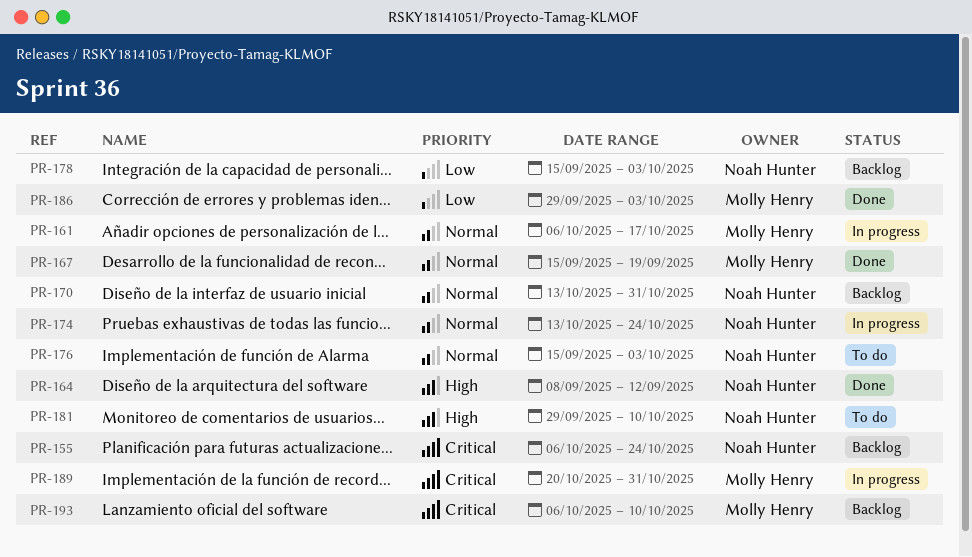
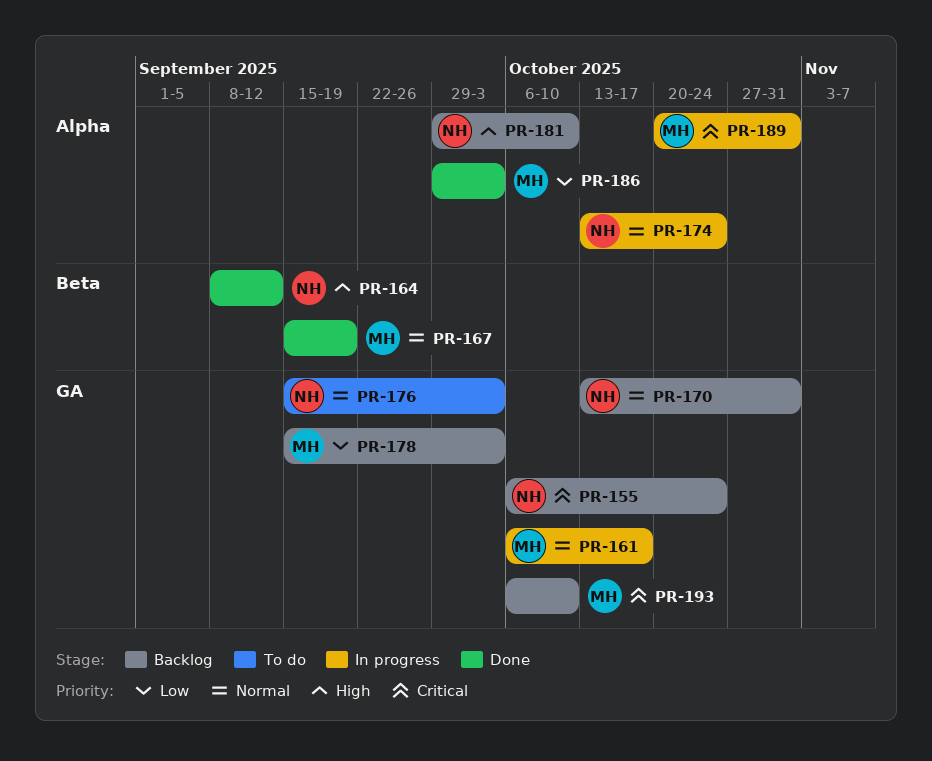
PR-178, owner: Noah Hunter -> Molly Henry
PR-181, status: To do -> Backlog

